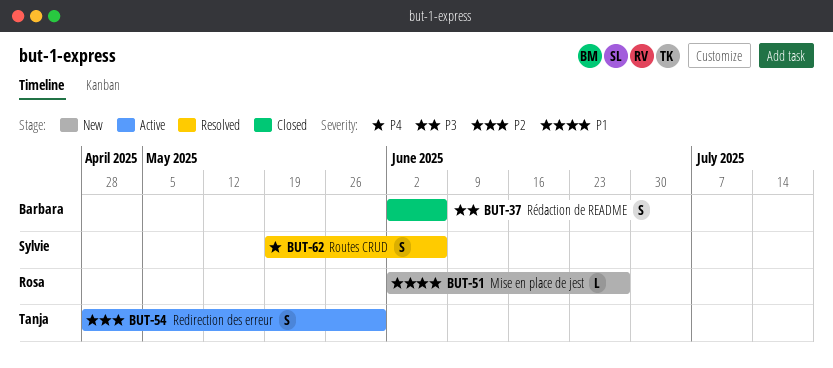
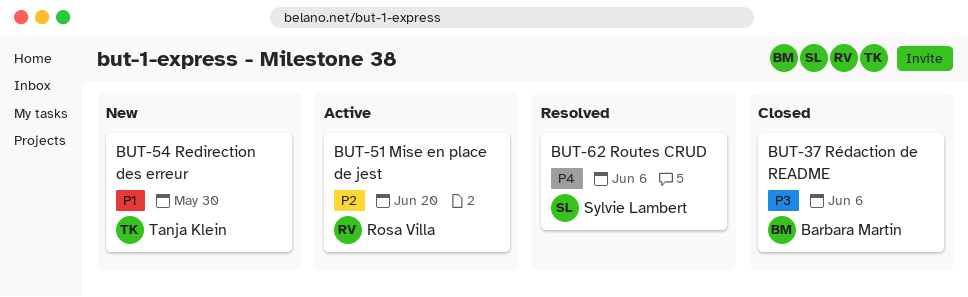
BUT-51, status: New -> Active
BUT-51, priority: P1 -> P2
BUT-51, due: Jun 27 -> Jun 20
BUT-54, status: Active -> New
BUT-54, priority: P2 -> P1

